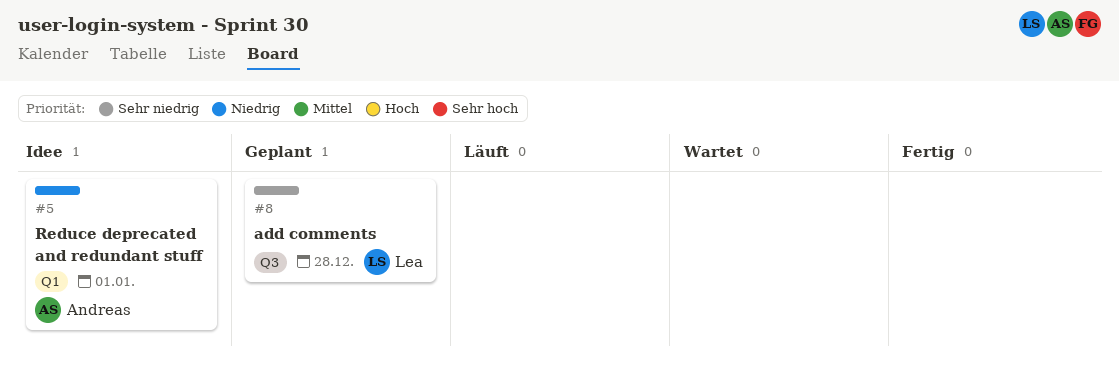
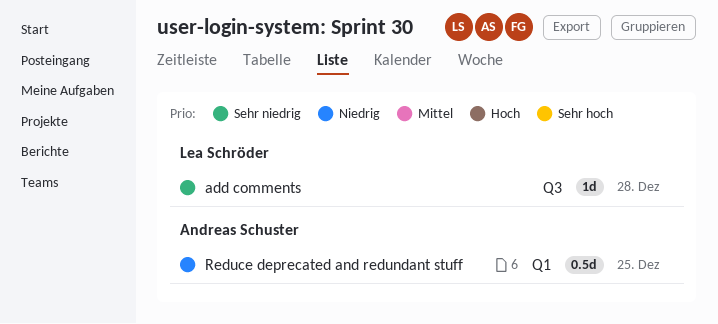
Reduce deprecated and redundant stuff, due: Jan 1 -> Dec 25

